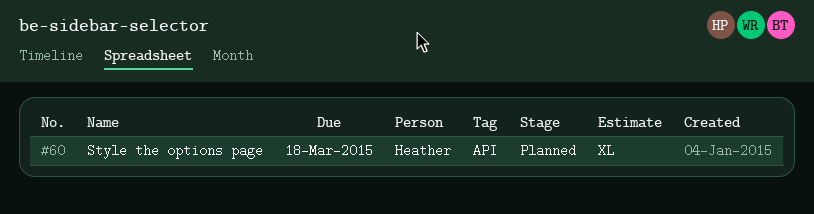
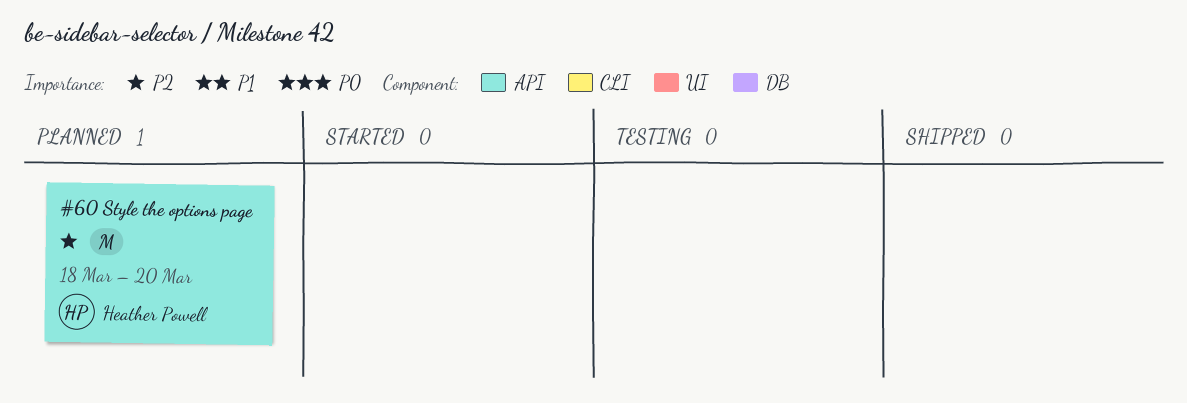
#60, estimate: XL -> M
#60, due: Mar 18 -> Mar 20

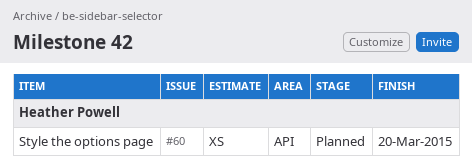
#60, estimate: M -> XS

